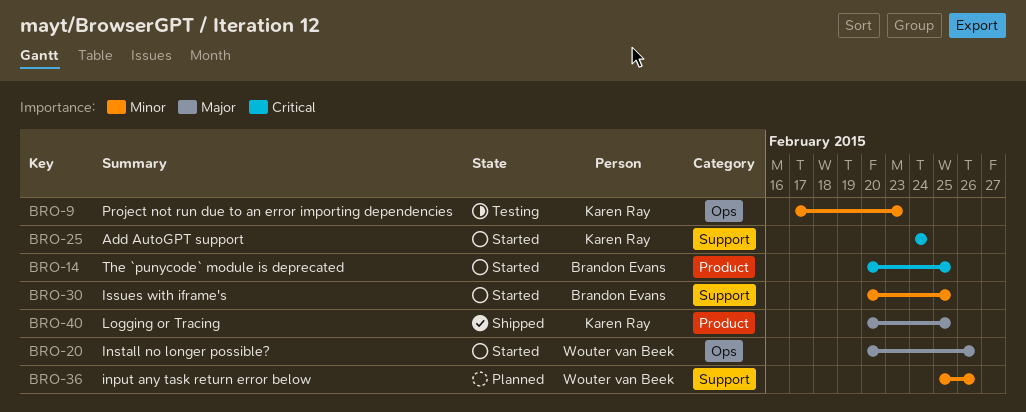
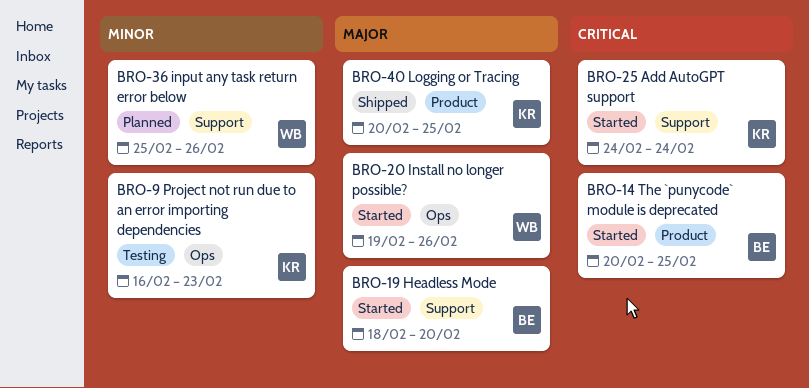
BRO-9, start: Feb 17 -> Feb 16
BRO-19: none -> present
BRO-20, start: Feb 20 -> Feb 19
BRO-30: present -> none

